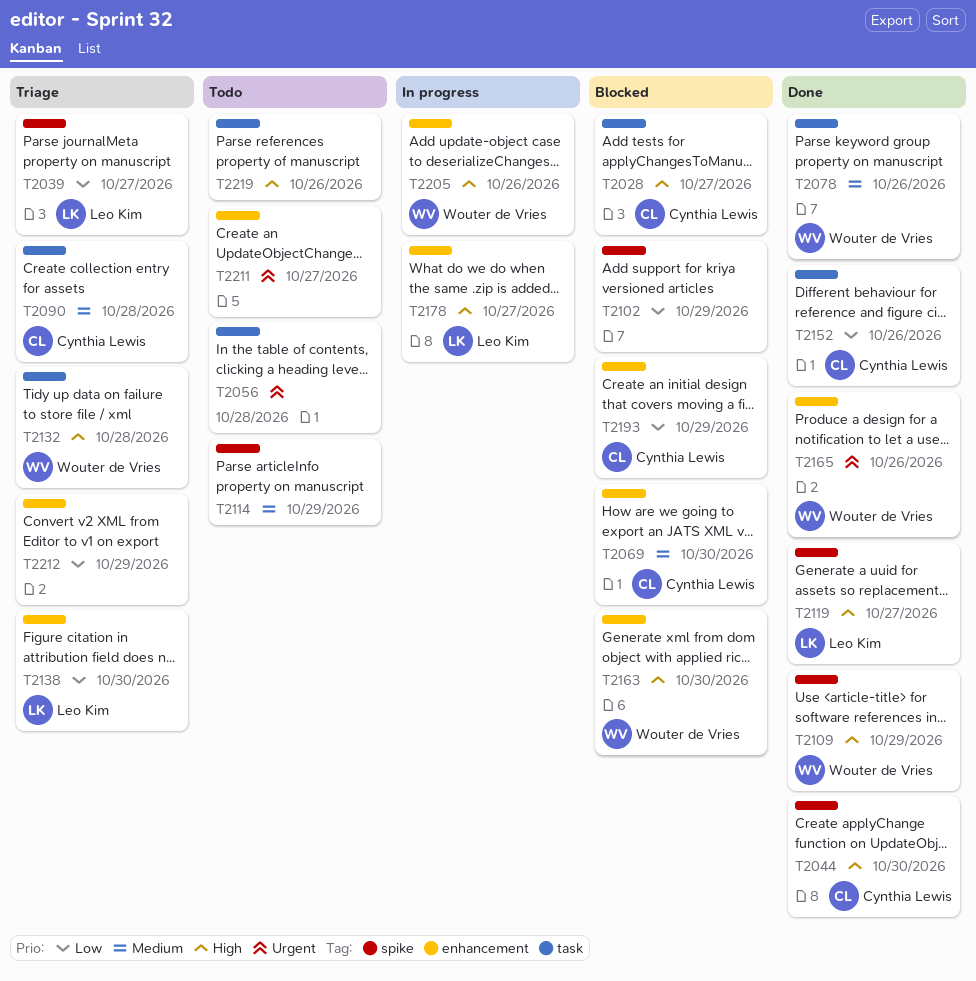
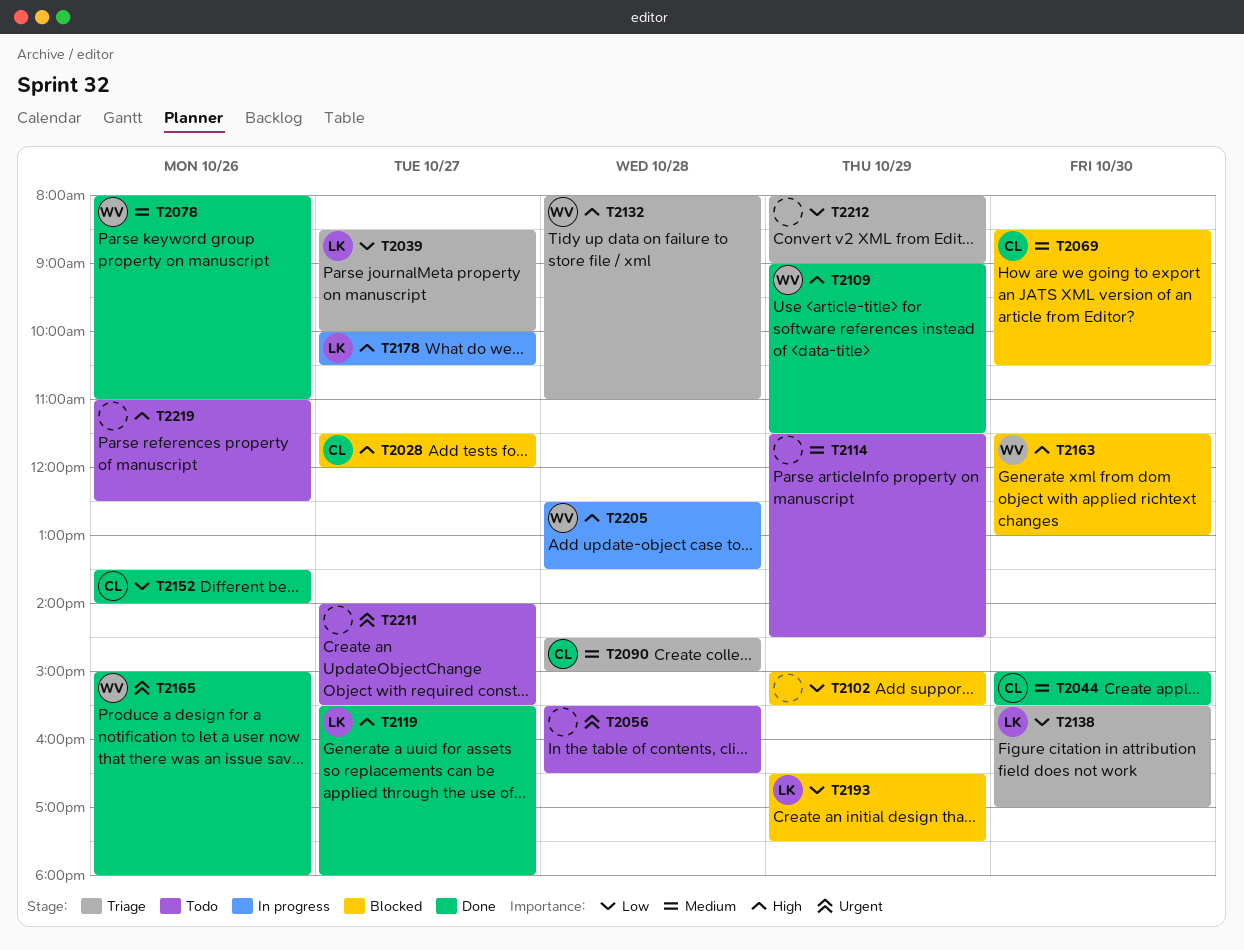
T2044, priority: High -> Medium
T2193, owner: Cynthia Lewis -> Leo Kim
T2205, day: Oct 26 -> Oct 28

